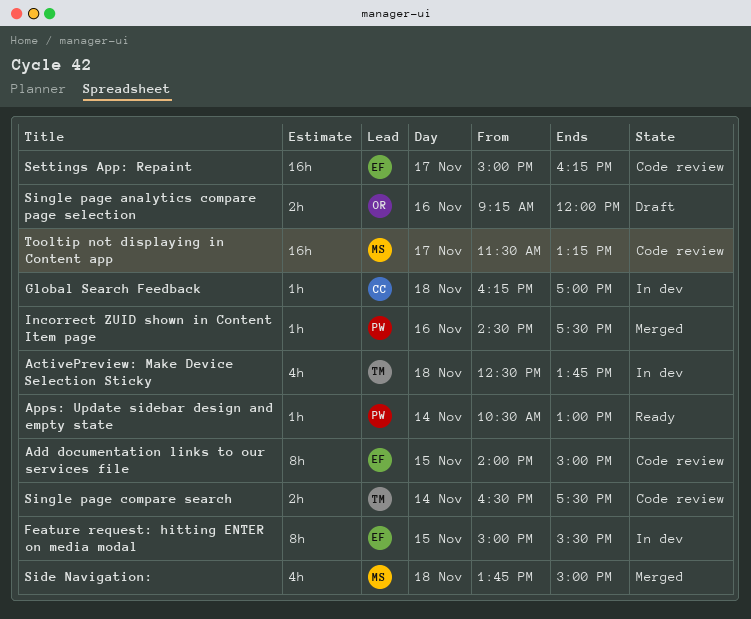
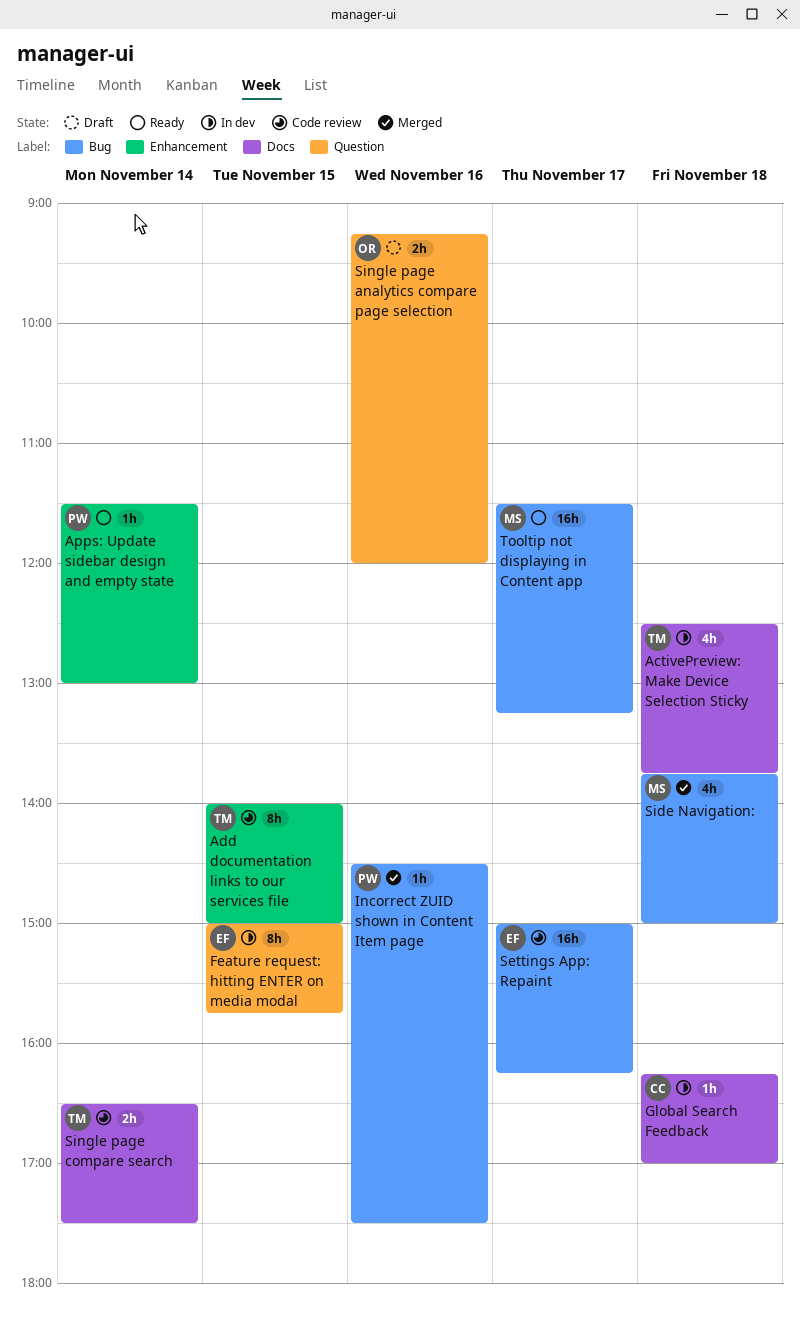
Add documentation links to our services file, owner: EF -> TM
Apps: Update sidebar design and empty state, begins: 10:30 -> 11:30
Feature request: hitting ENTER on media modal, ends: 15:30 -> 15:45
Tooltip not displaying in Content app, status: Code review -> Ready

